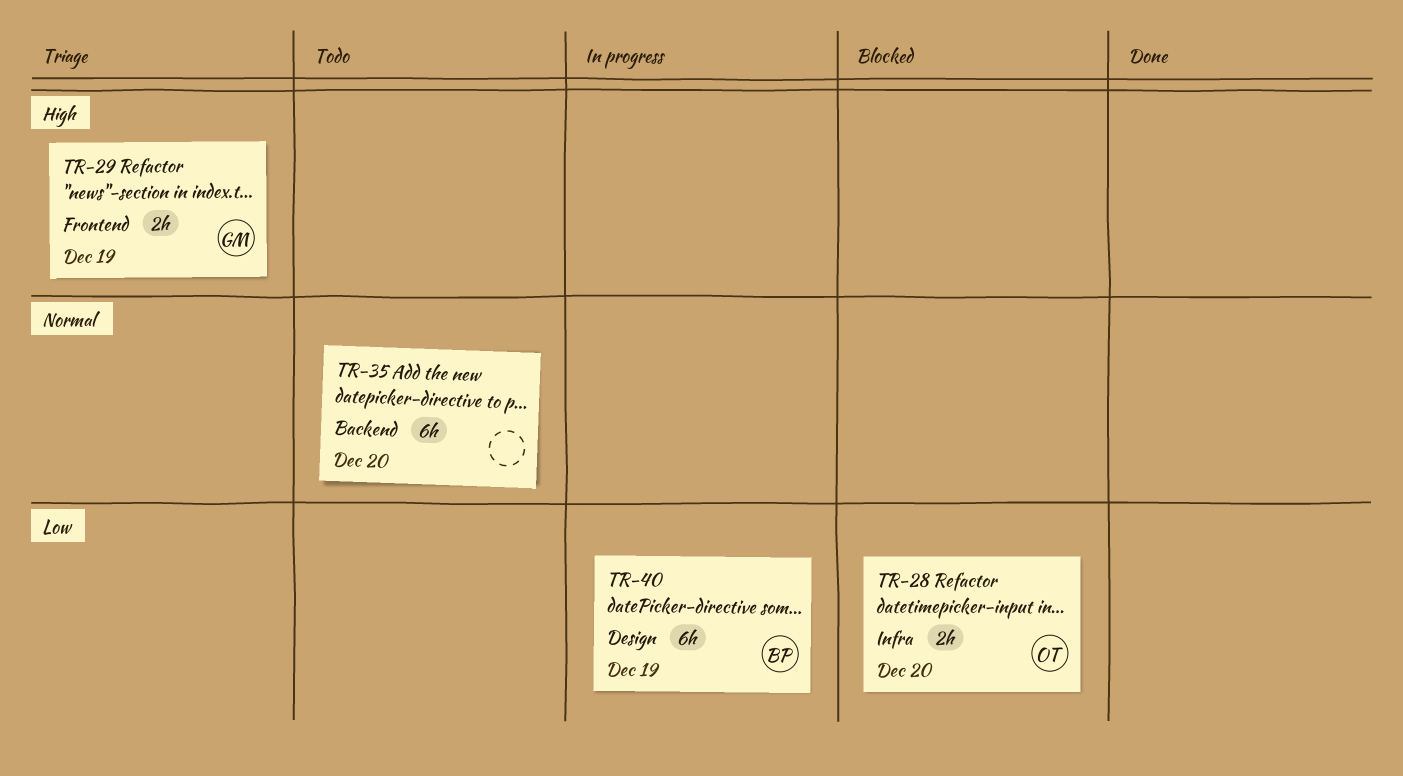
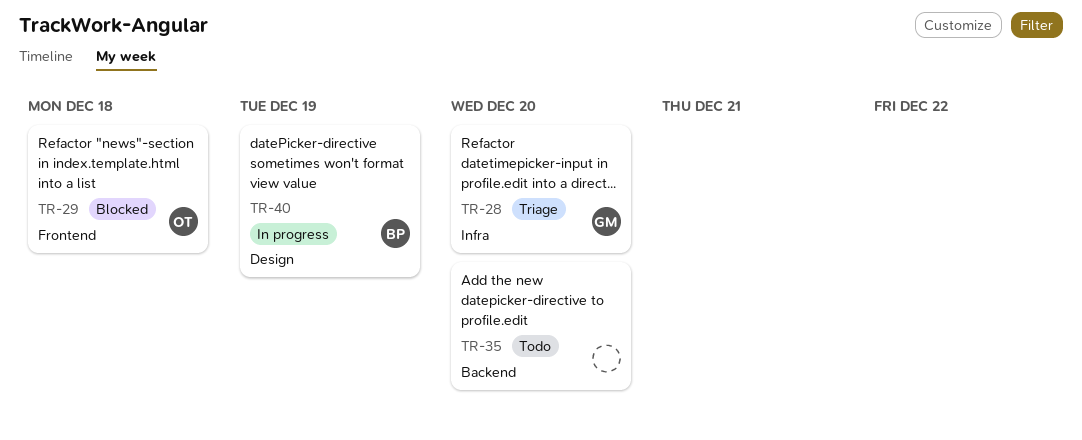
TR-28, status: Blocked -> Triage
TR-28, owner: OT -> GM
TR-29, status: Triage -> Blocked
TR-29, owner: GM -> OT
TR-29, due: Dec 19 -> Dec 18

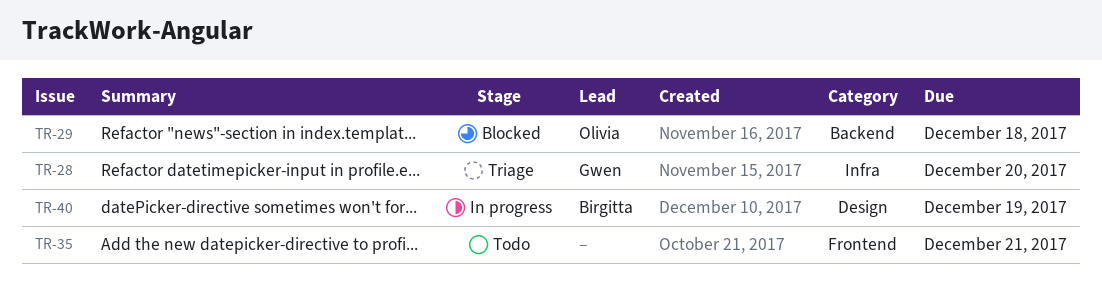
TR-29, label: Frontend -> Backend
TR-35, label: Backend -> Frontend
TR-35, due: Dec 20 -> Dec 21

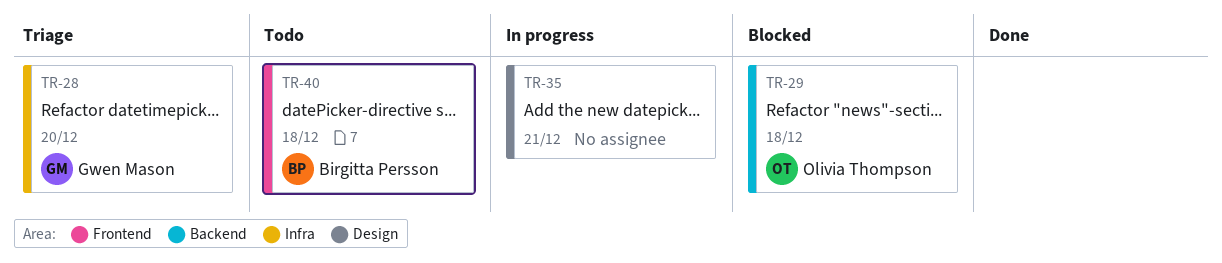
TR-35, status: Todo -> In progress
TR-35, label: Frontend -> Design
TR-40, status: In progress -> Todo
TR-40, label: Design -> Frontend
TR-40, due: Dec 19 -> Dec 18

